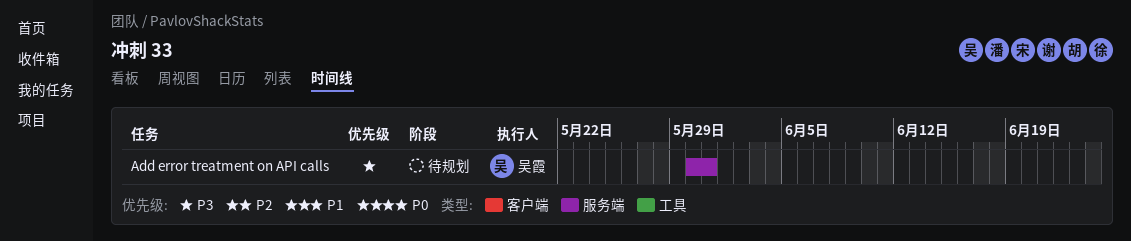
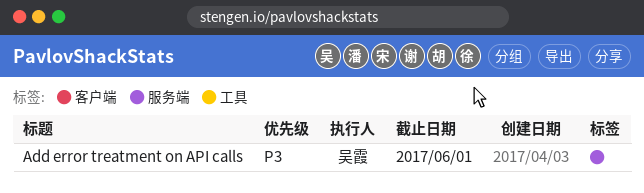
Add error treatment on API calls, due: May 31 -> Jun 1

